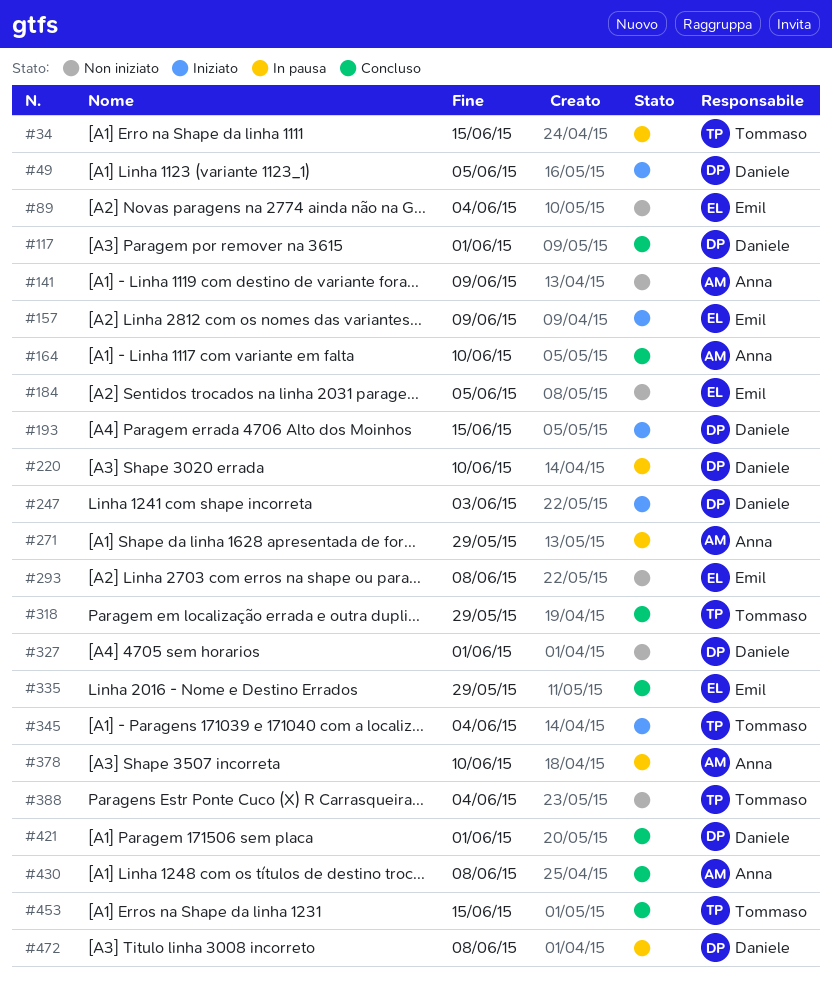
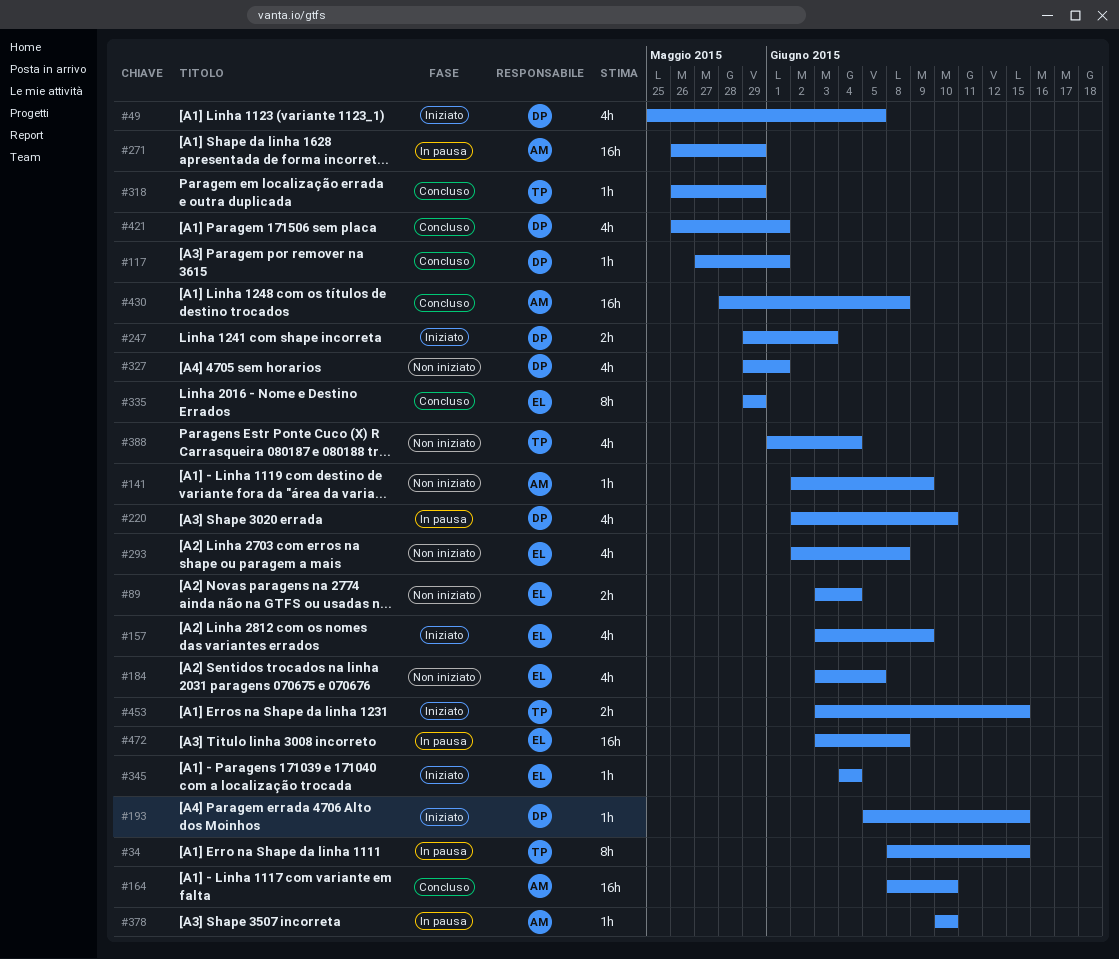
#345, owner: Tommaso -> Emil
#453, status: Concluso -> Iniziato
#472, owner: Daniele -> Emil

